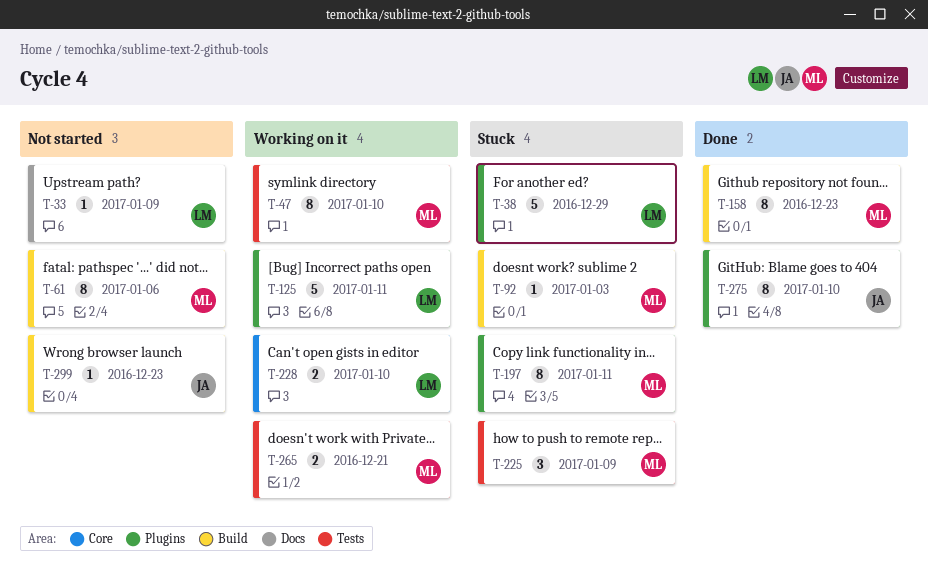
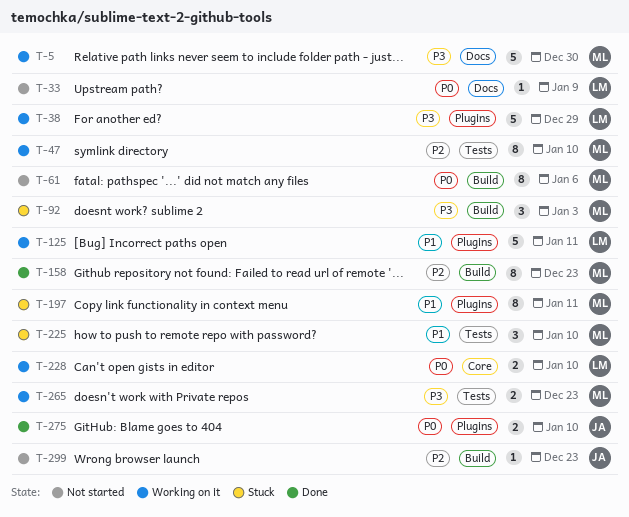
T-5: none -> present
T-38, status: Stuck -> Working on it
T-92, estimate: 1 -> 3
T-225, due: Jan 9 -> Jan 10
T-265, due: Dec 21 -> Dec 23
T-275, estimate: 8 -> 2

